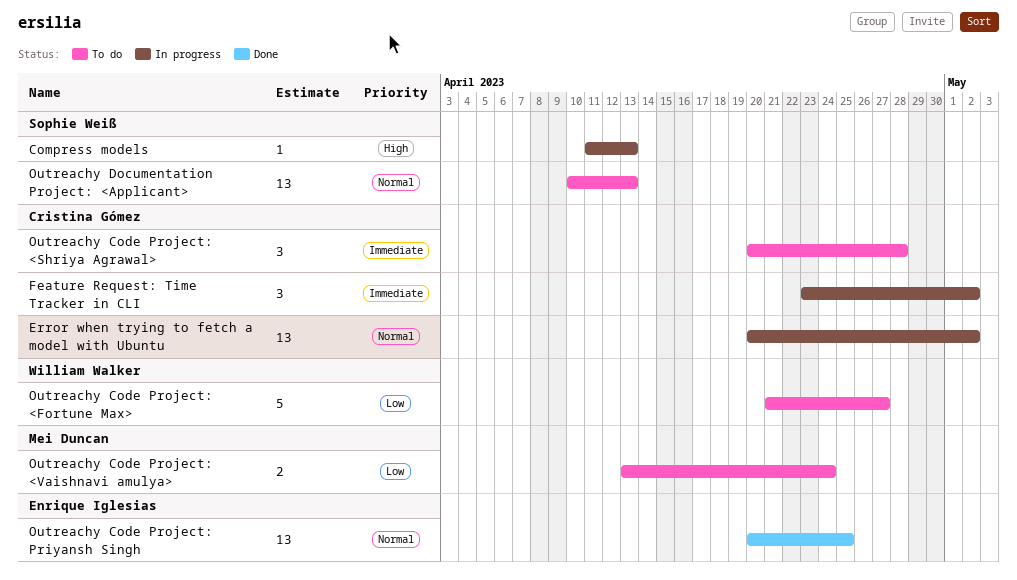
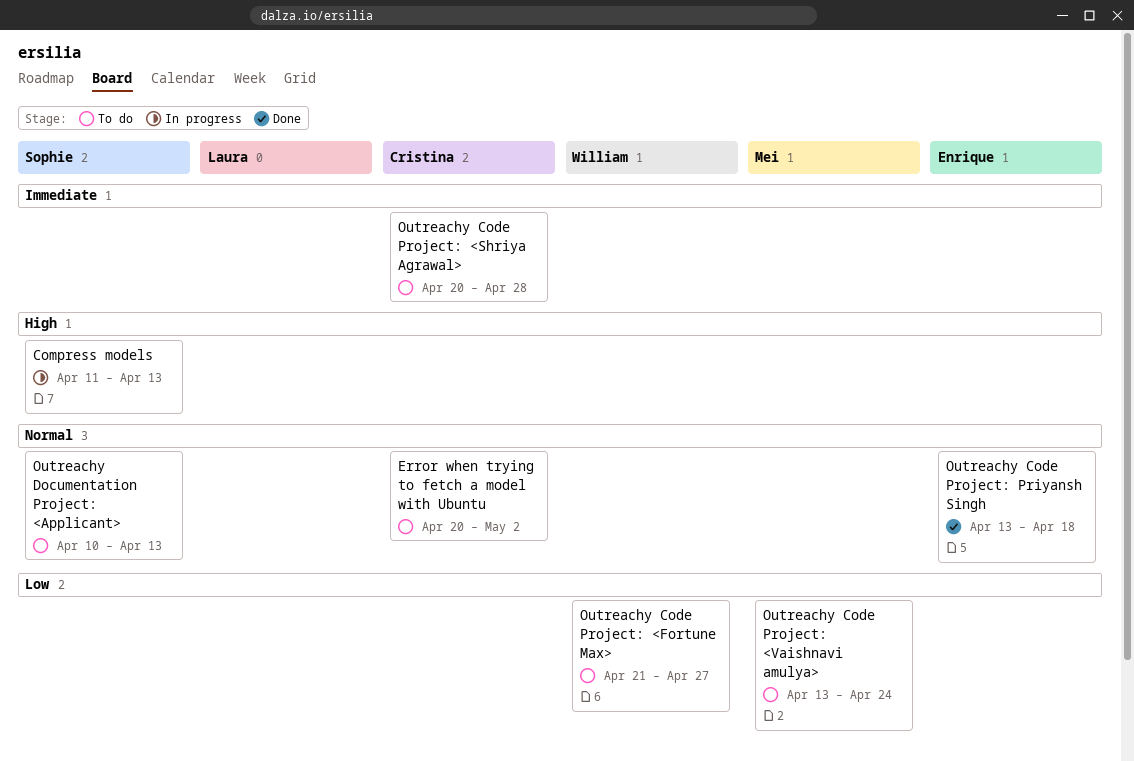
Error when trying to fetch a model with Ubuntu, status: In progress -> To do
Feature Request: Time Tracker in CLI: present -> none
Outreachy Code Project: Priyansh Singh, start: Apr 20 -> Apr 13
Outreachy Code Project: Priyansh Singh, due: Apr 25 -> Apr 18

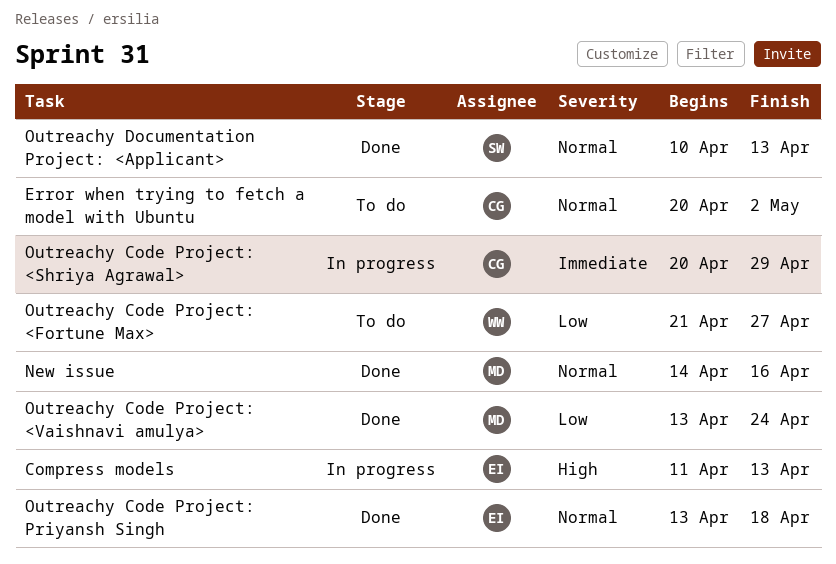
Compress models, owner: Sophie -> Enrique
New issue: none -> present
Outreachy Code Project: <Shriya Agrawal>, status: To do -> In progress
Outreachy Code Project: <Shriya Agrawal>, due: Apr 28 -> Apr 29
Outreachy Code Project: <Vaishnavi amulya>, status: To do -> Done
Outreachy Documentation Project: <Applicant>, status: To do -> Done

